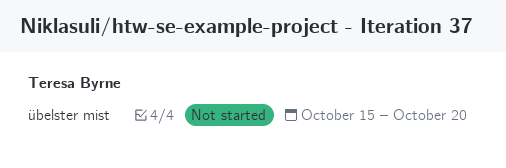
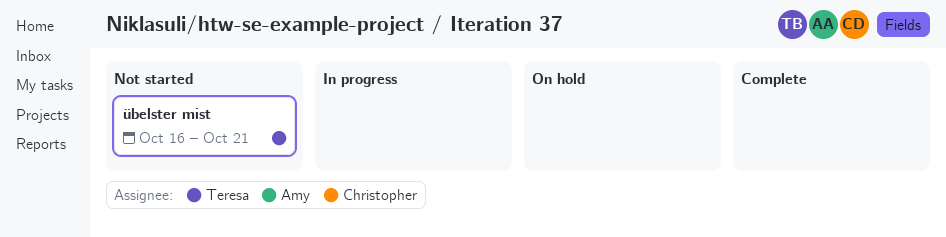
übelster mist, start: Oct 15 -> Oct 16
übelster mist, due: Oct 20 -> Oct 21

